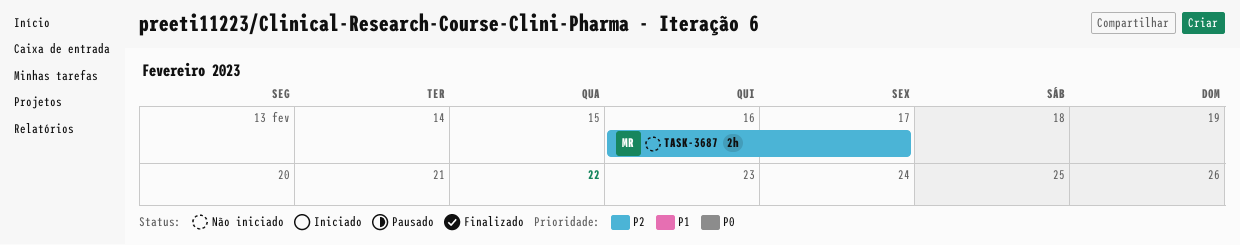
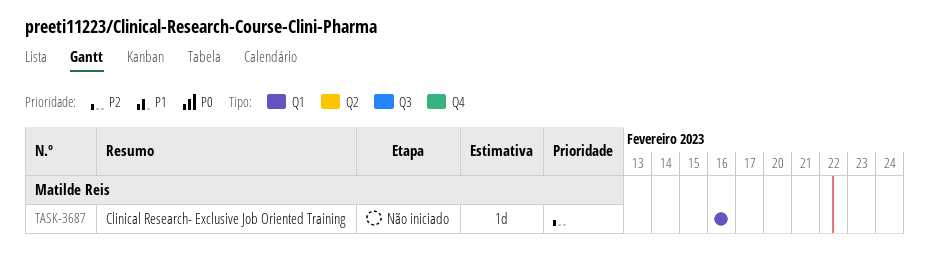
TASK-3687, estimate: 2h -> 1d
TASK-3687, due: Feb 17 -> Feb 16

